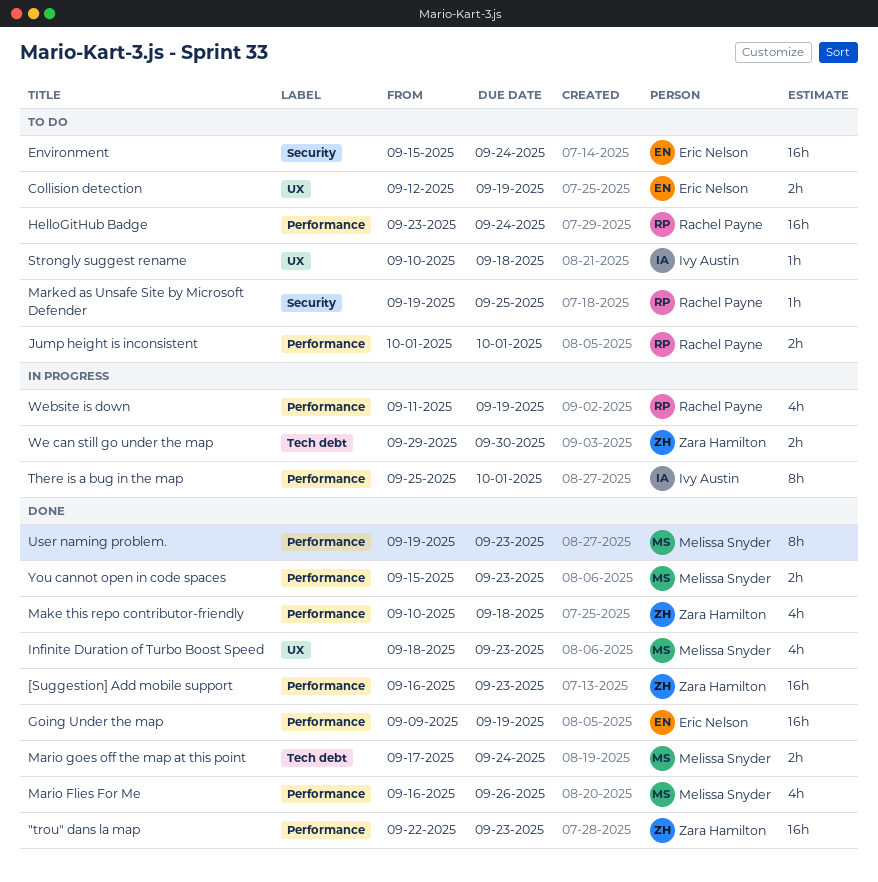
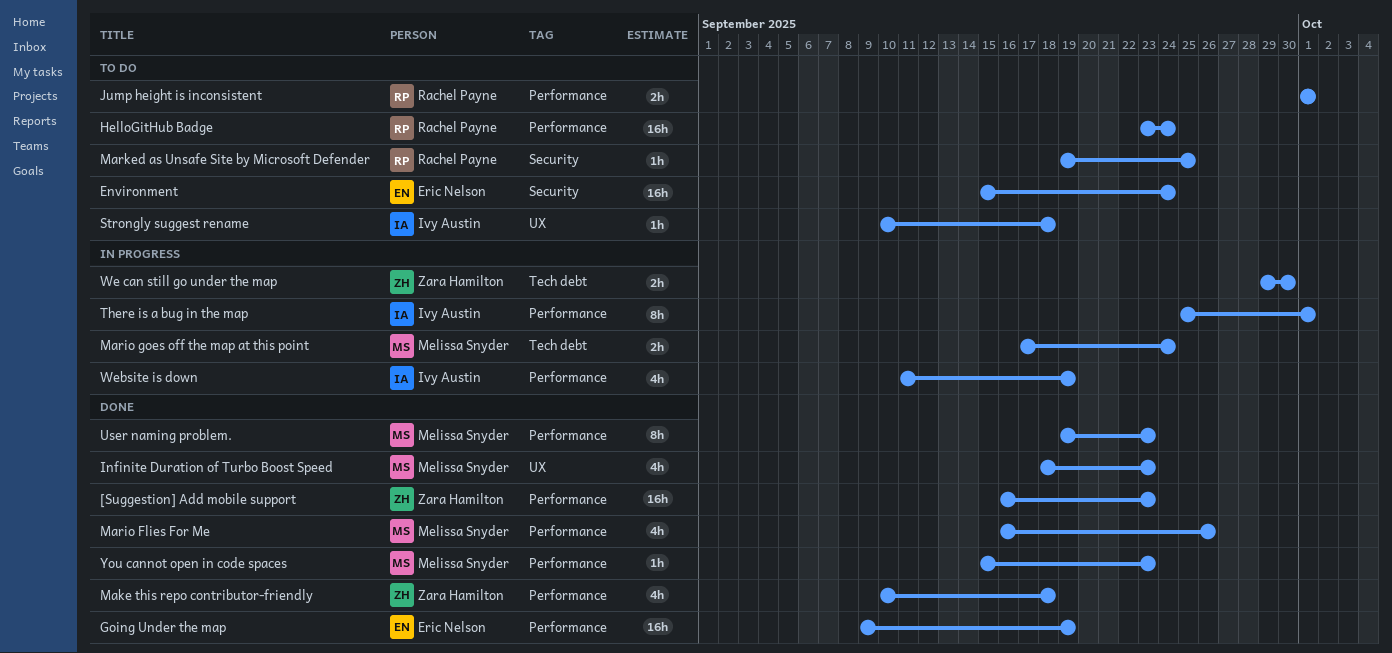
"trou" dans la map: present -> none
Collision detection: present -> none
Mario goes off the map at this point, status: Done -> In progress
Website is down, owner: Rachel Payne -> Ivy Austin
You cannot open in code spaces, estimate: 2h -> 1h

